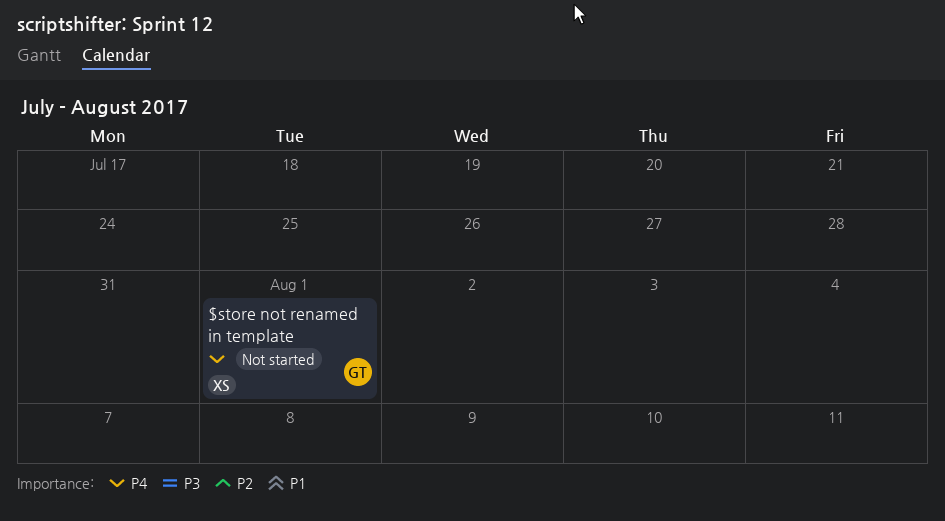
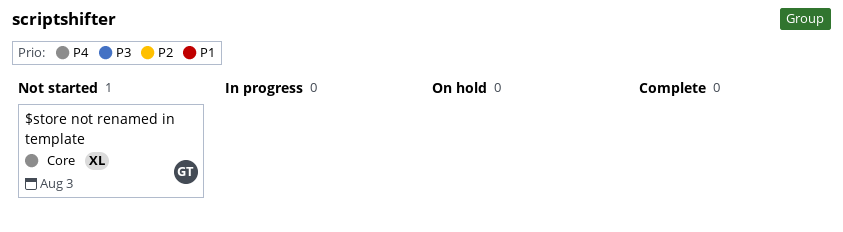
$store not renamed in template, estimate: XS -> XL
$store not renamed in template, due: Aug 1 -> Aug 3

